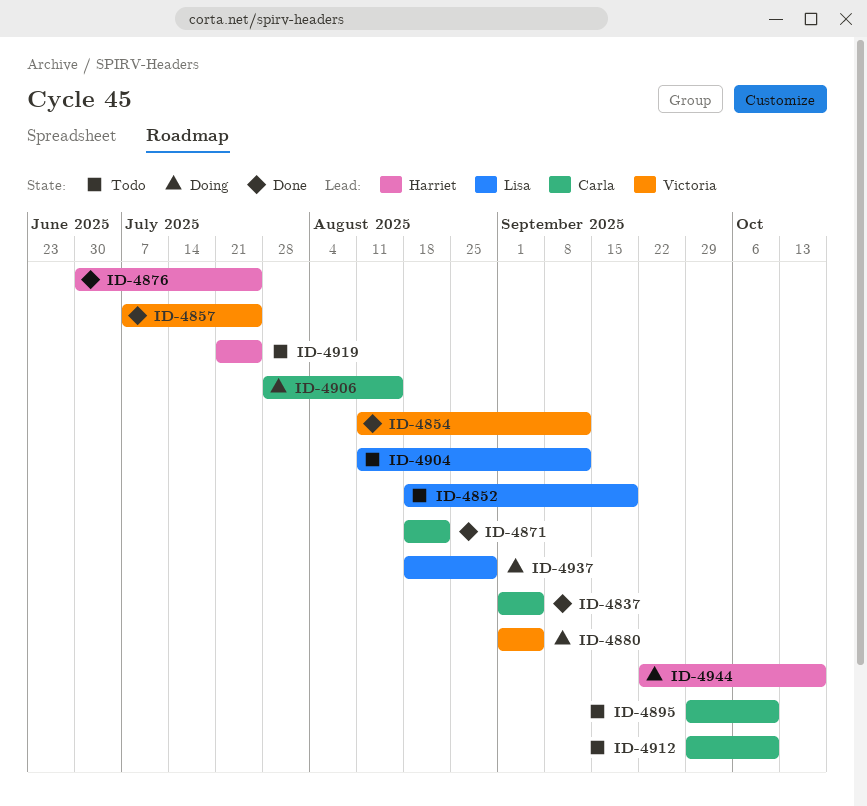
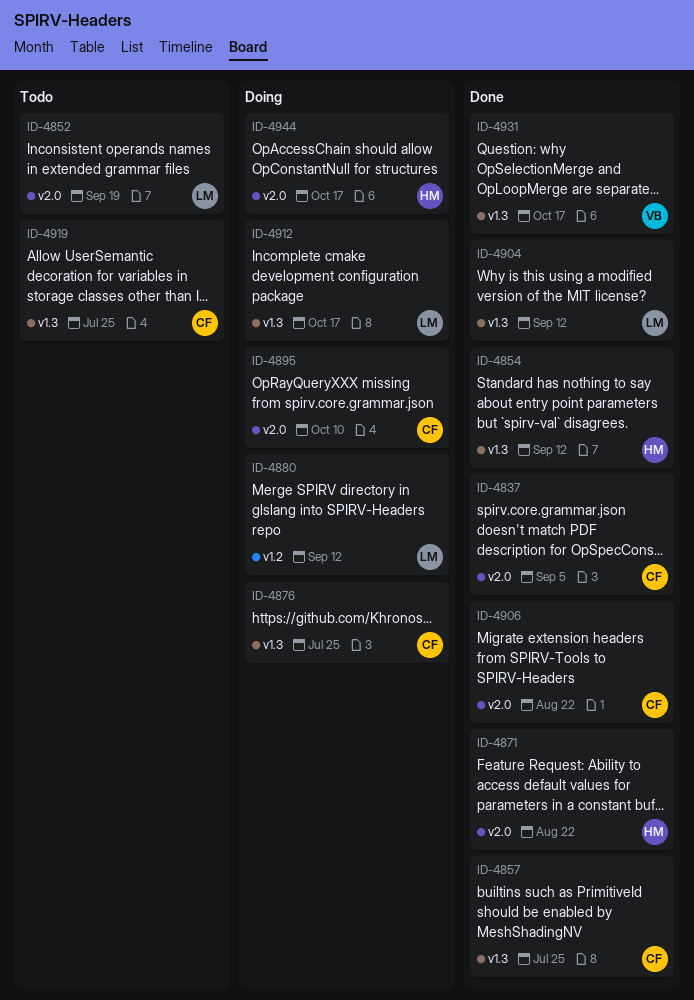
ID-4854, owner: Victoria -> Harriet
ID-4857, owner: Victoria -> Carla
ID-4871, owner: Carla -> Harriet
ID-4876, status: Done -> Doing
ID-4876, owner: Harriet -> Carla
ID-4880, owner: Victoria -> Lisa
ID-4880, due: Sep 5 -> Sep 12
ID-4895, status: Todo -> Doing
ID-4904, status: Todo -> Done
ID-4906, status: Doing -> Done
ID-4906, due: Aug 15 -> Aug 22
ID-4912, status: Todo -> Doing
ID-4912, owner: Carla -> Lisa
ID-4912, due: Oct 10 -> Oct 17
ID-4919, owner: Harriet -> Carla
ID-4931: none -> present
ID-4937: present -> none

